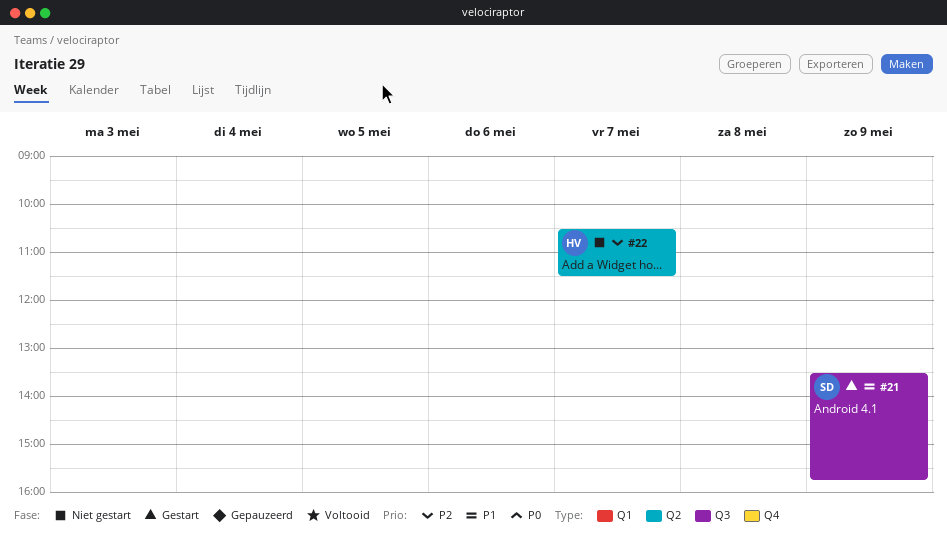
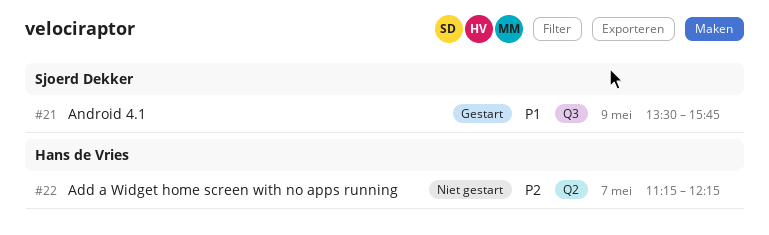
#22, begins: 10:30 -> 11:15
#22, ends: 11:30 -> 12:15

